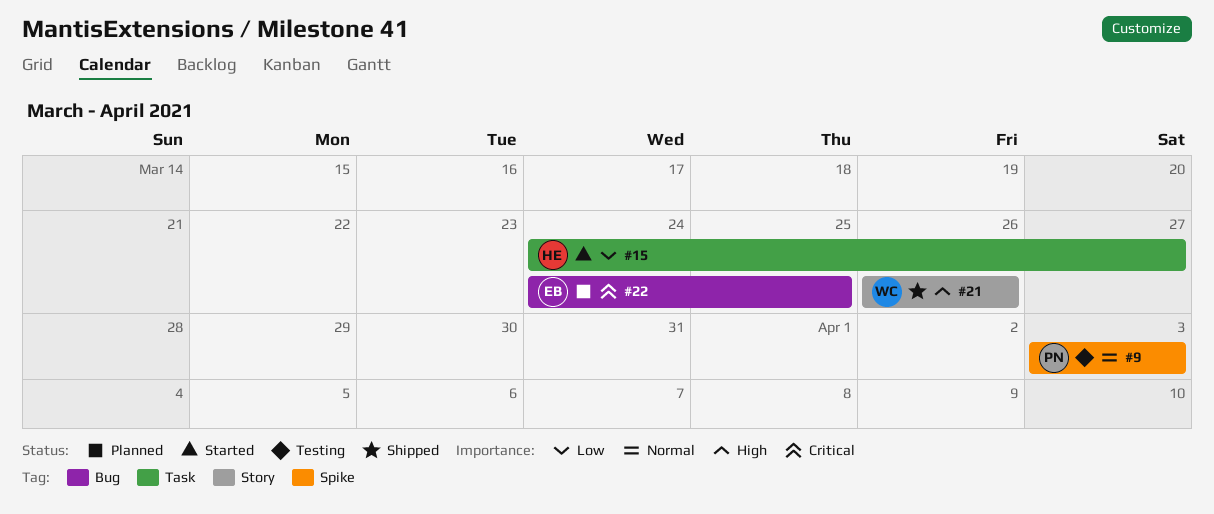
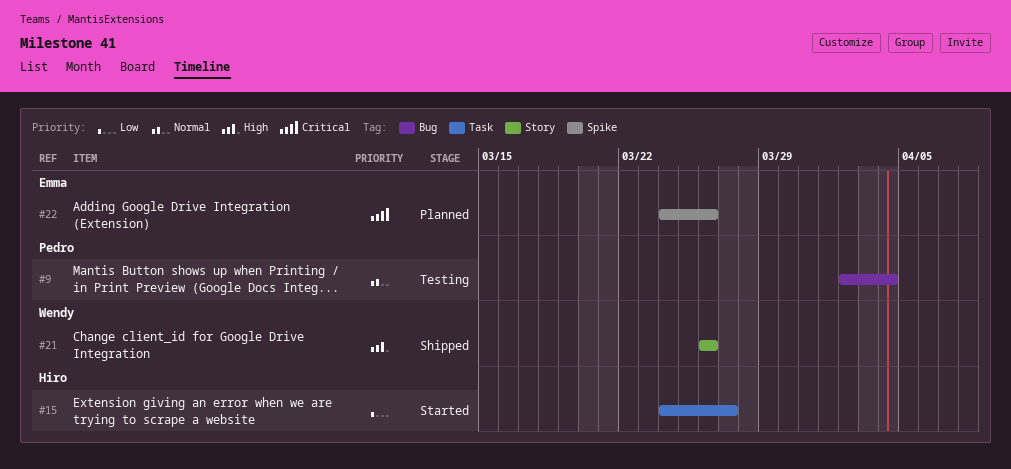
#9, label: Spike -> Bug
#9, start: Apr 3 -> Apr 2
#9, due: Apr 3 -> Apr 4
#22, label: Bug -> Spike
#22, due: Mar 25 -> Mar 26

